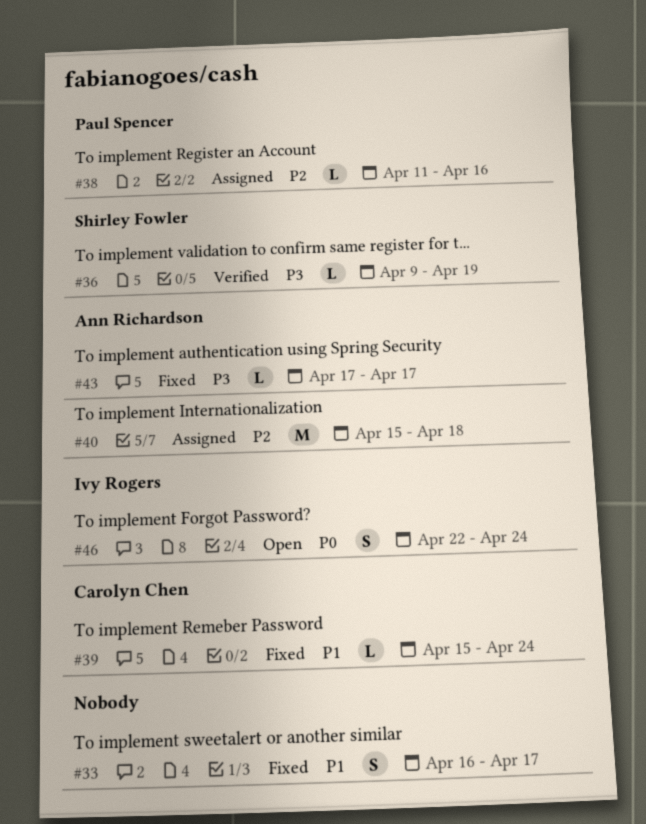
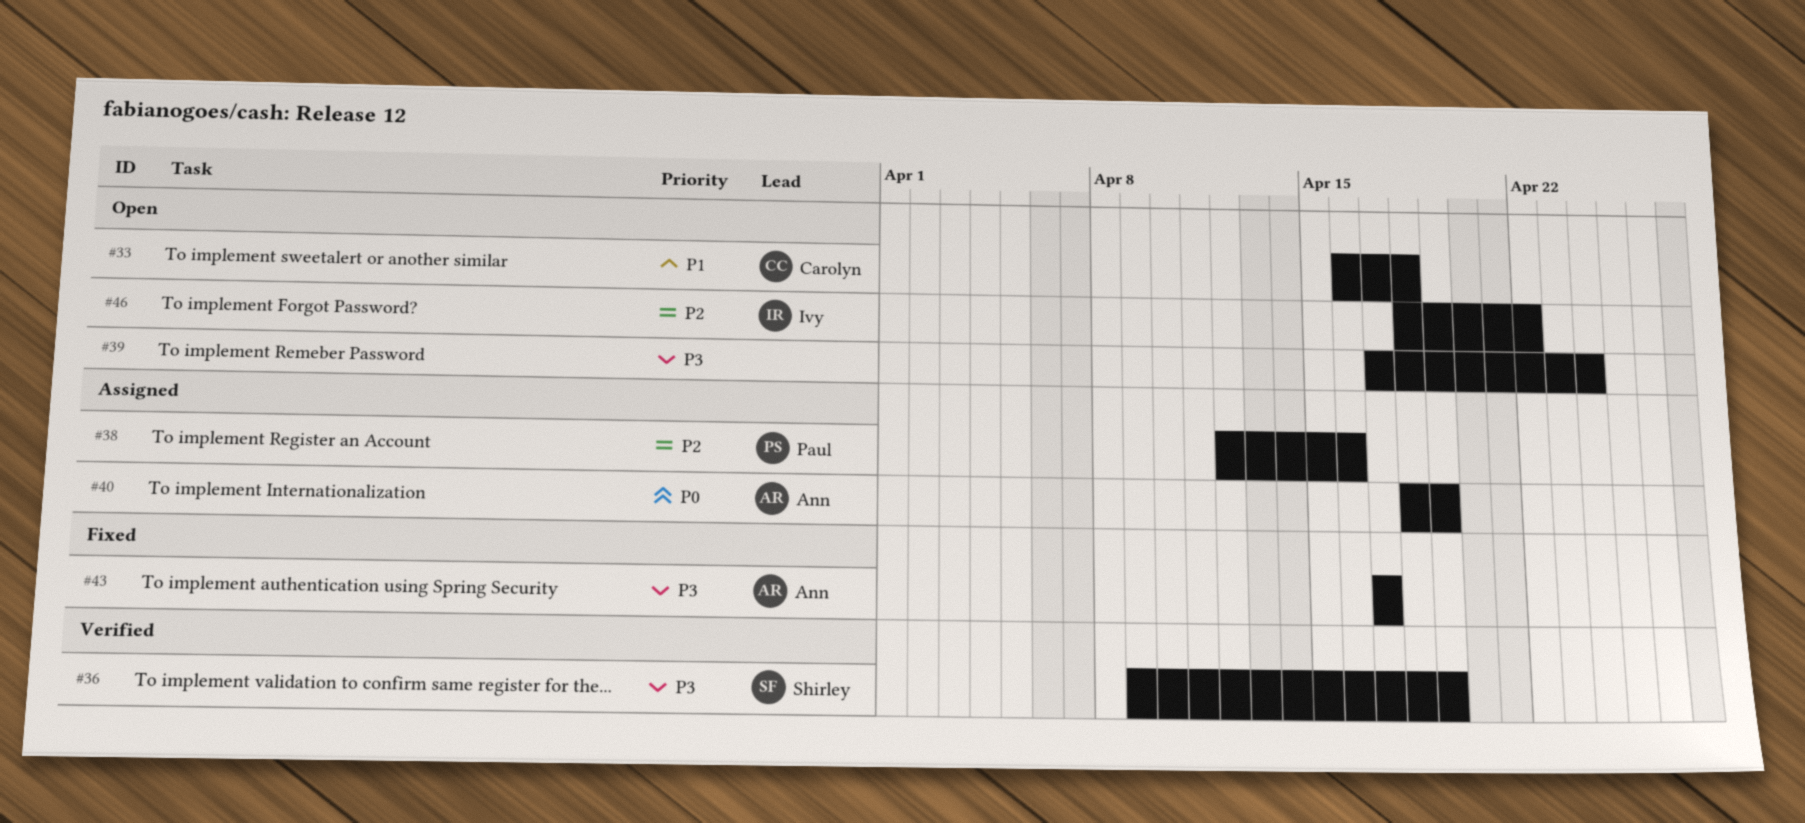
#33, status: Fixed -> Open
#33, owner: none -> Carolyn Chen
#33, due: Apr 17 -> Apr 18
#38, start: Apr 11 -> Apr 12
#39, status: Fixed -> Open
#39, owner: Carolyn Chen -> none
#39, priority: P1 -> P3
#39, start: Apr 15 -> Apr 17
#40, priority: P2 -> P0
#40, start: Apr 15 -> Apr 18
#40, due: Apr 18 -> Apr 19
#46, priority: P0 -> P2
#46, start: Apr 22 -> Apr 18
#46, due: Apr 24 -> Apr 22

